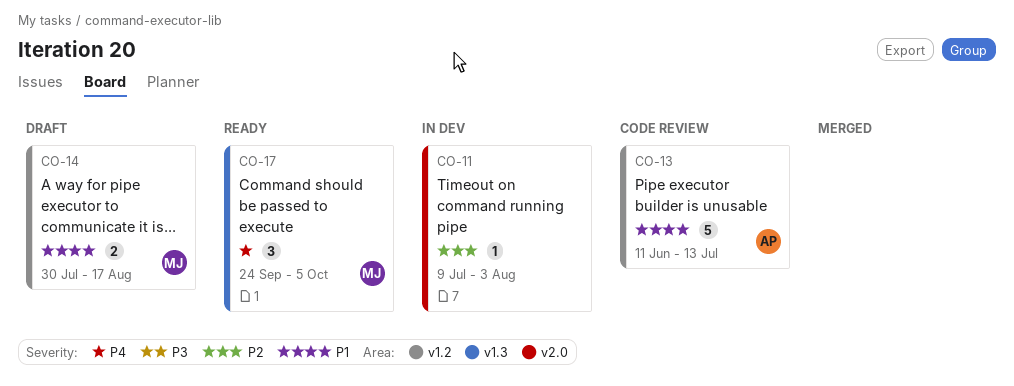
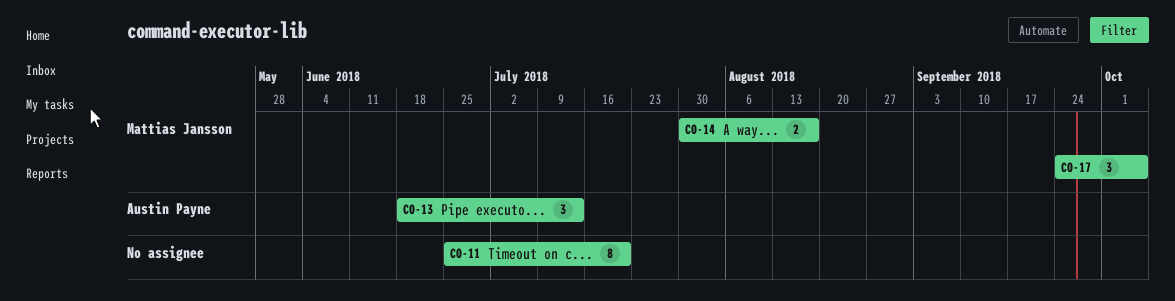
CO-11, estimate: 1 -> 8
CO-11, start: Jul 9 -> Jun 25
CO-11, due: Aug 3 -> Jul 20
CO-13, estimate: 5 -> 3
CO-13, start: Jun 11 -> Jun 18

